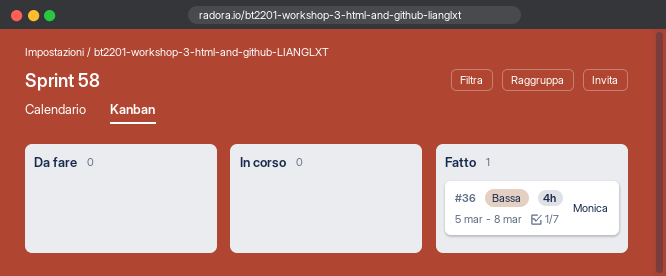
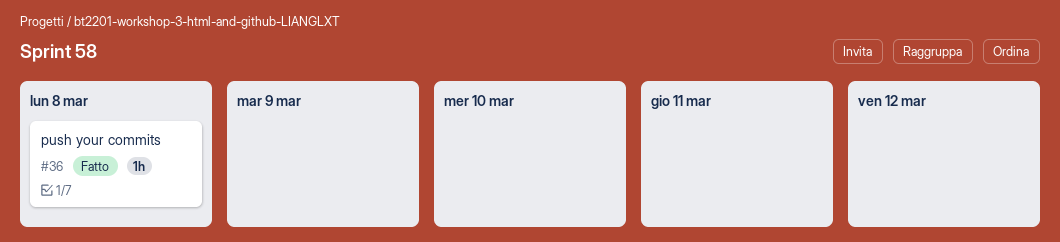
#36, estimate: 4h -> 1h

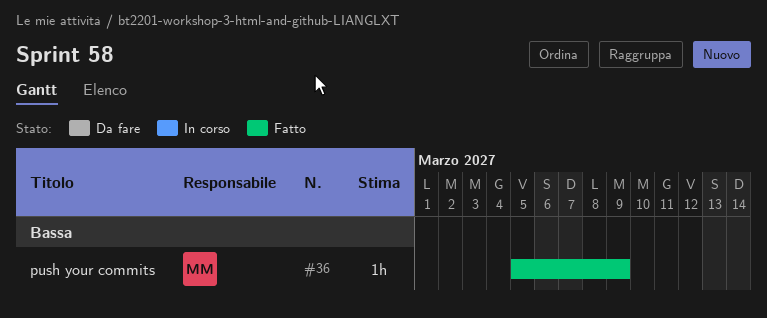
#36, due: Mar 8 -> Mar 9

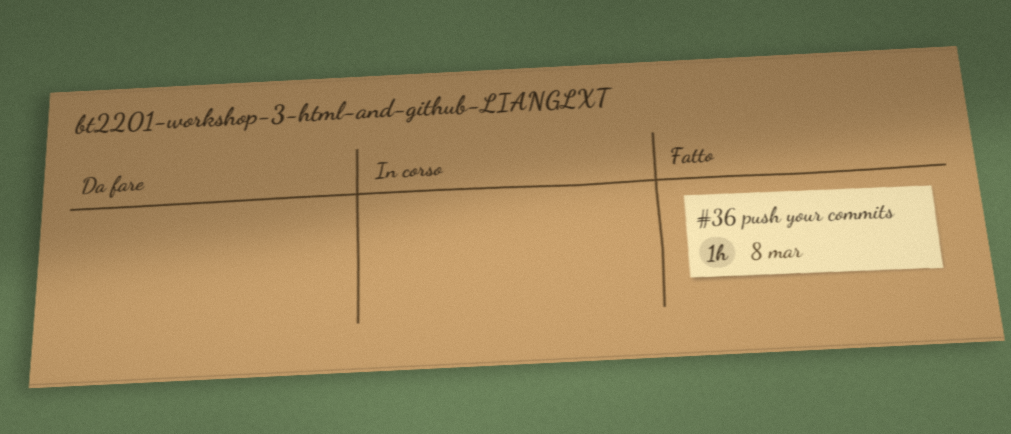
#36, due: Mar 9 -> Mar 8

